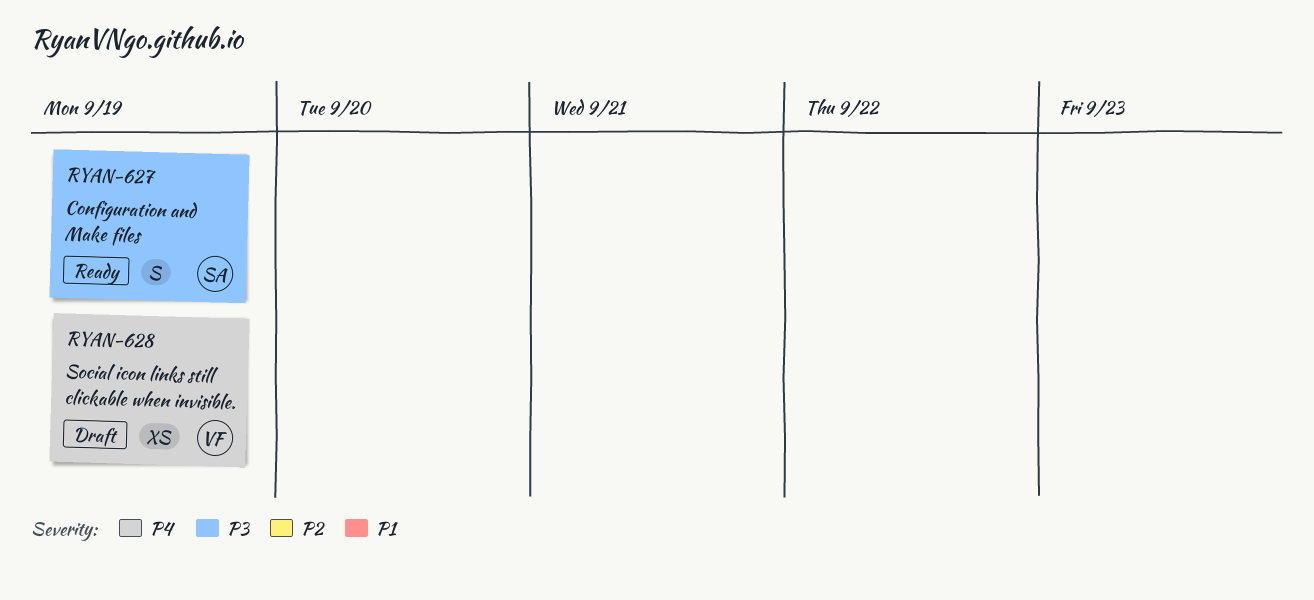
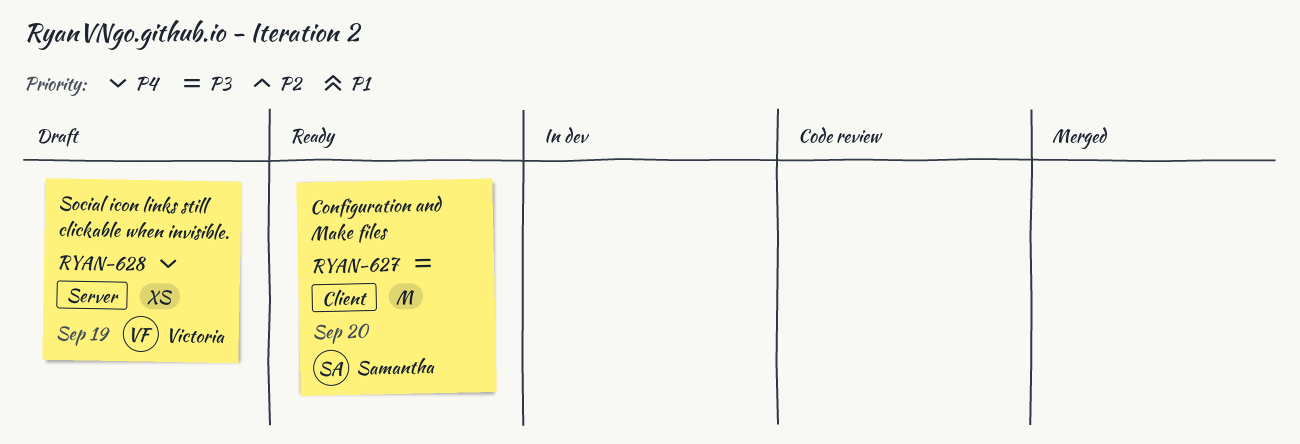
RYAN-627, estimate: S -> M
RYAN-627, due: Sep 19 -> Sep 20

